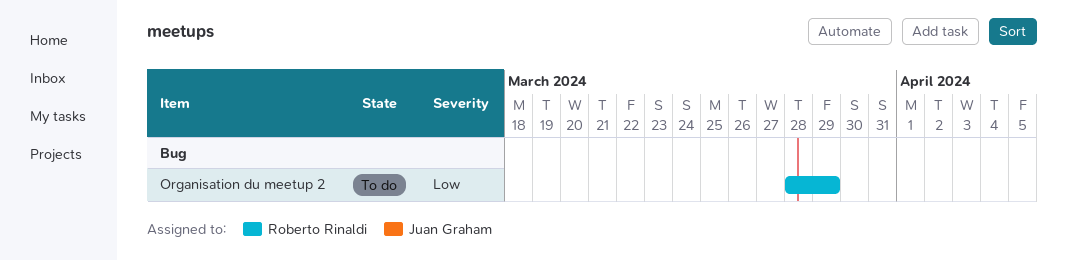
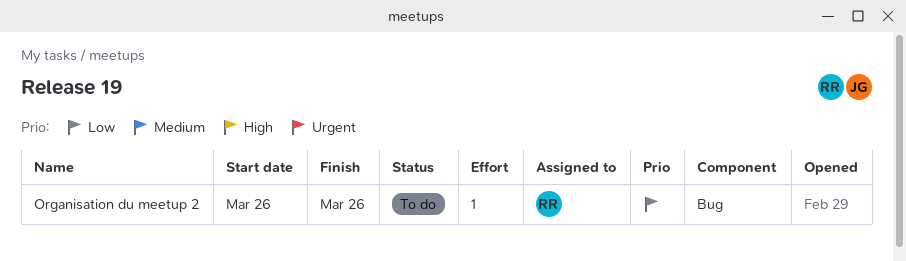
Organisation du meetup 2, start: Mar 28 -> Mar 26
Organisation du meetup 2, due: Mar 29 -> Mar 26

